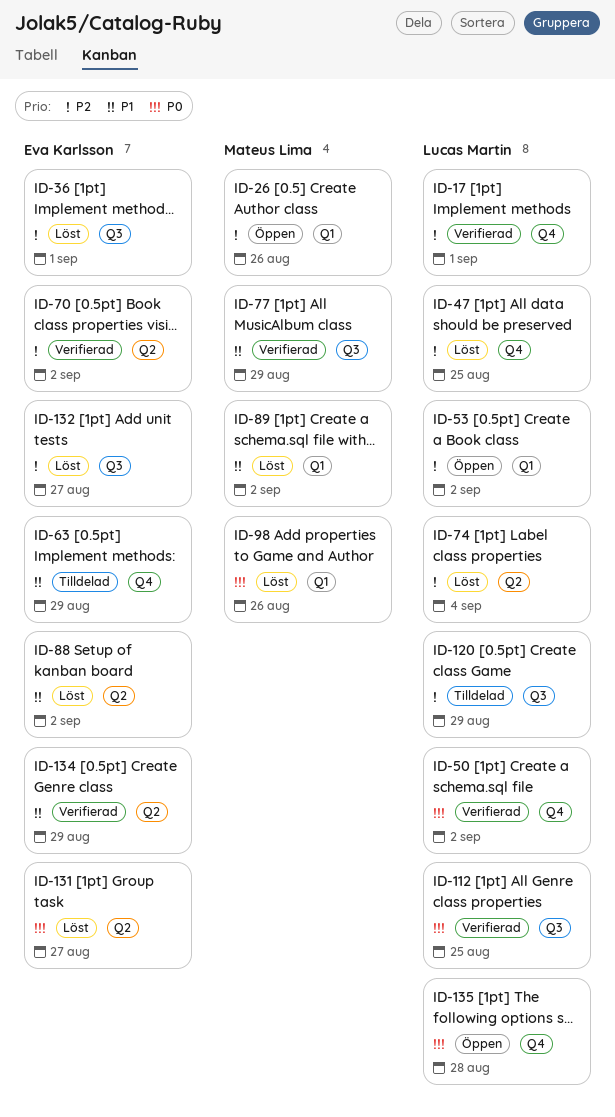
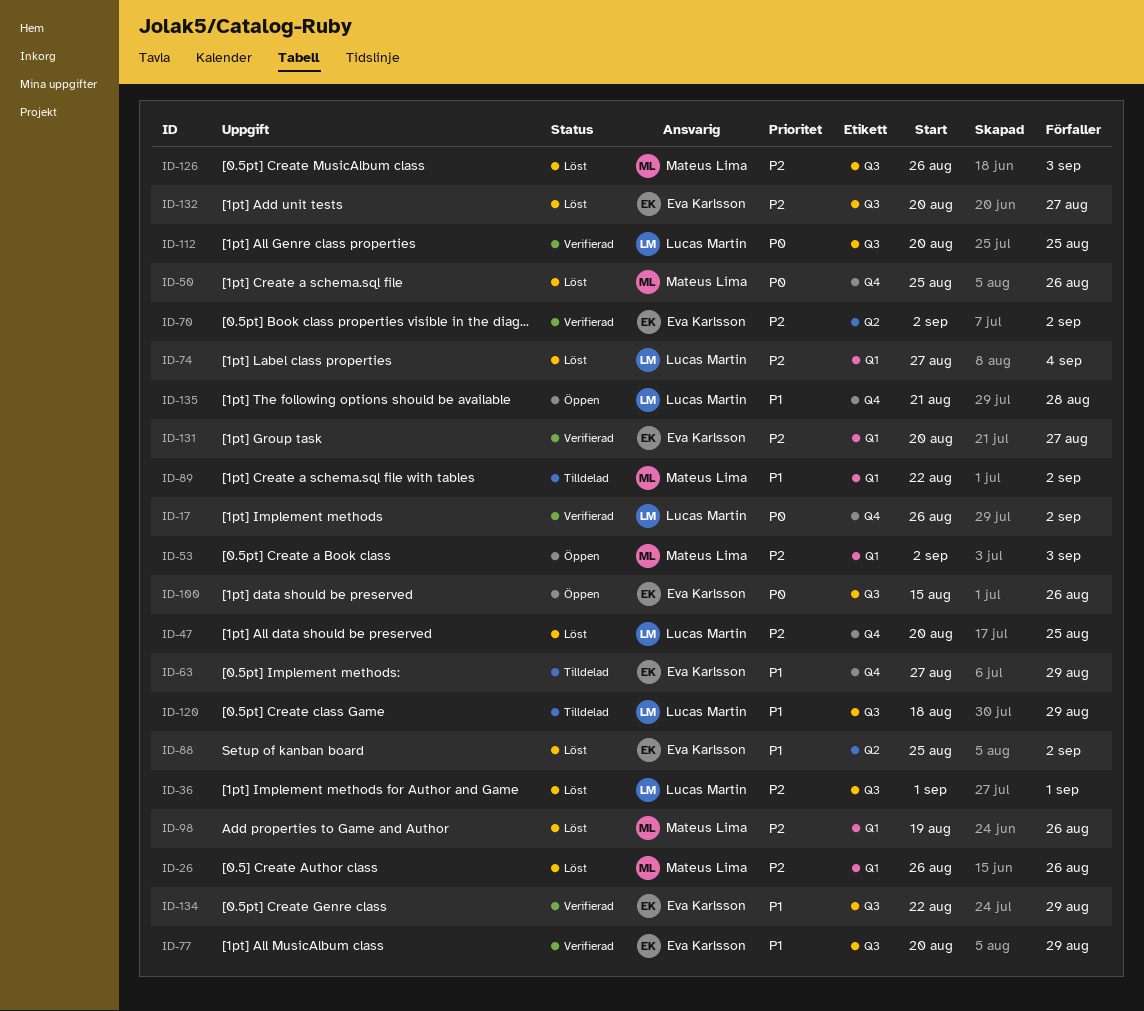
ID-17, priority: P2 -> P0
ID-17, due: Sep 1 -> Sep 2
ID-26, status: Öppen -> Löst
ID-36, owner: Eva Karlsson -> Lucas Martin
ID-50, status: Verifierad -> Löst
ID-50, owner: Lucas Martin -> Mateus Lima
ID-50, due: Sep 2 -> Aug 26
ID-53, owner: Lucas Martin -> Mateus Lima
ID-53, due: Sep 2 -> Sep 3
ID-74, label: Q2 -> Q1
ID-77, owner: Mateus Lima -> Eva Karlsson
ID-89, status: Löst -> Tilldelad
ID-98, priority: P0 -> P2
ID-100: none -> present
ID-120, priority: P2 -> P1
ID-126: none -> present
ID-131, status: Löst -> Verifierad
ID-131, priority: P0 -> P2
ID-131, label: Q2 -> Q1
ID-134, label: Q2 -> Q3
ID-135, priority: P0 -> P1

